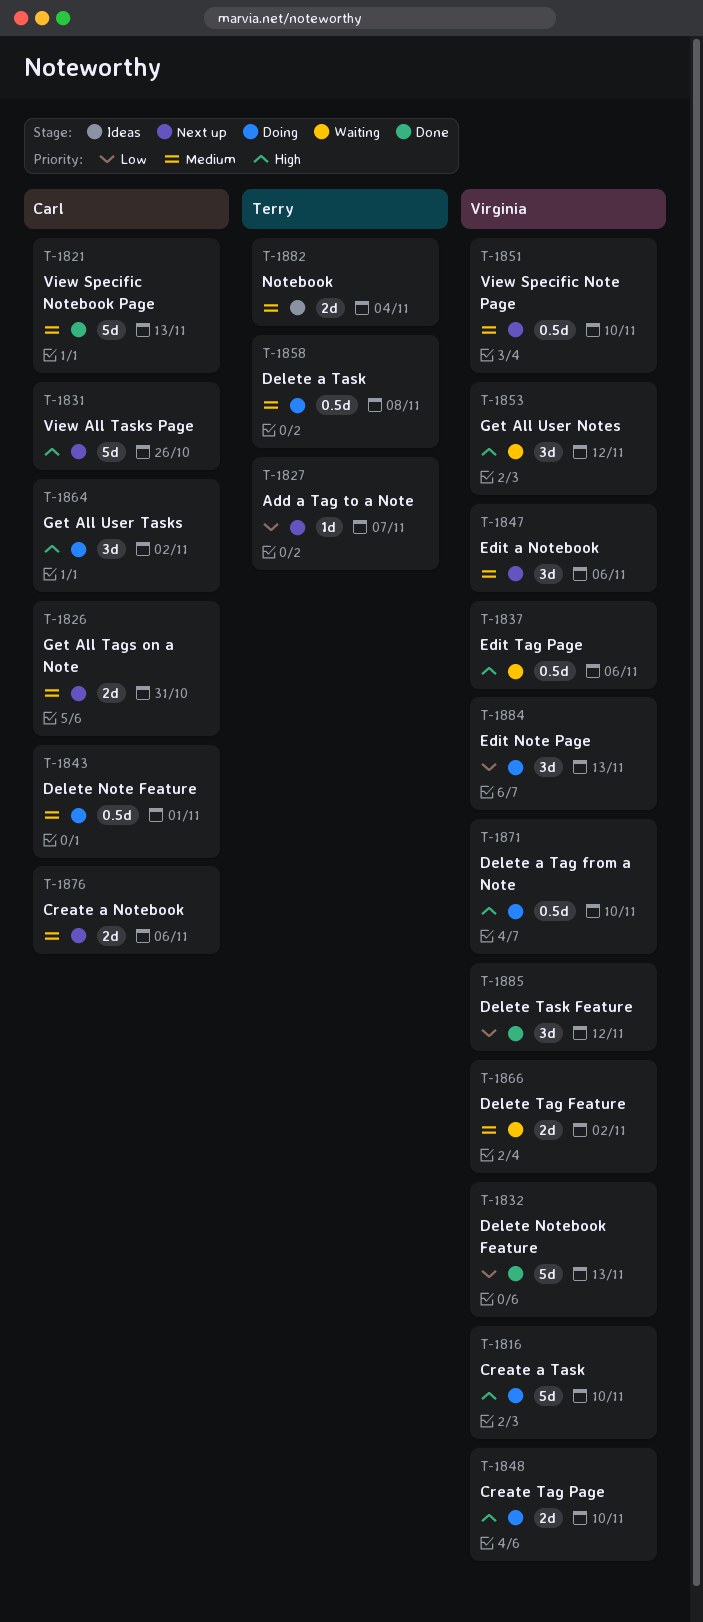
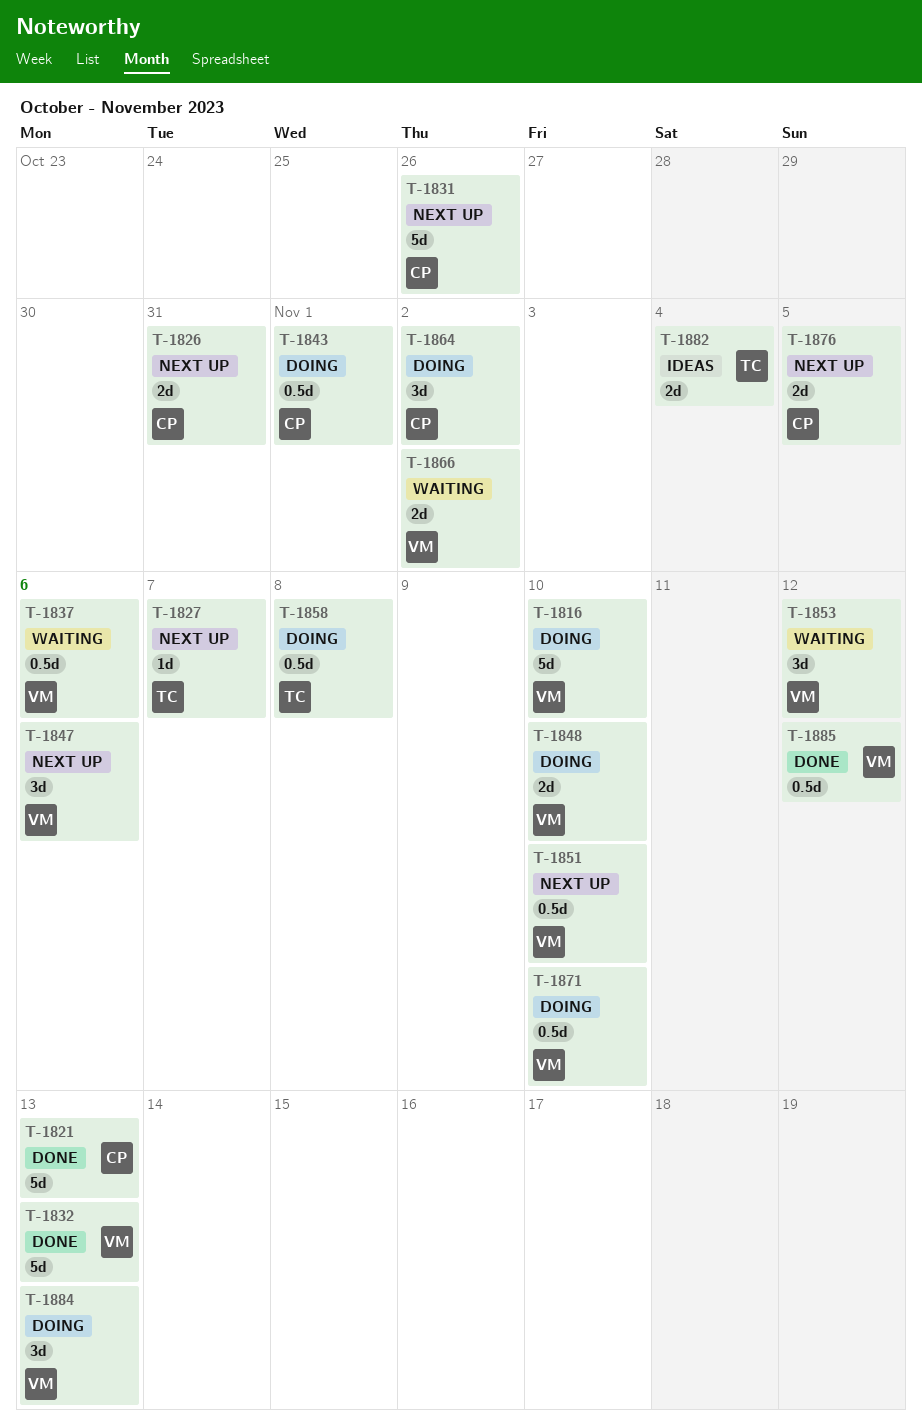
T-1876, due: Nov 6 -> Nov 5
T-1885, estimate: 3d -> 0.5d

